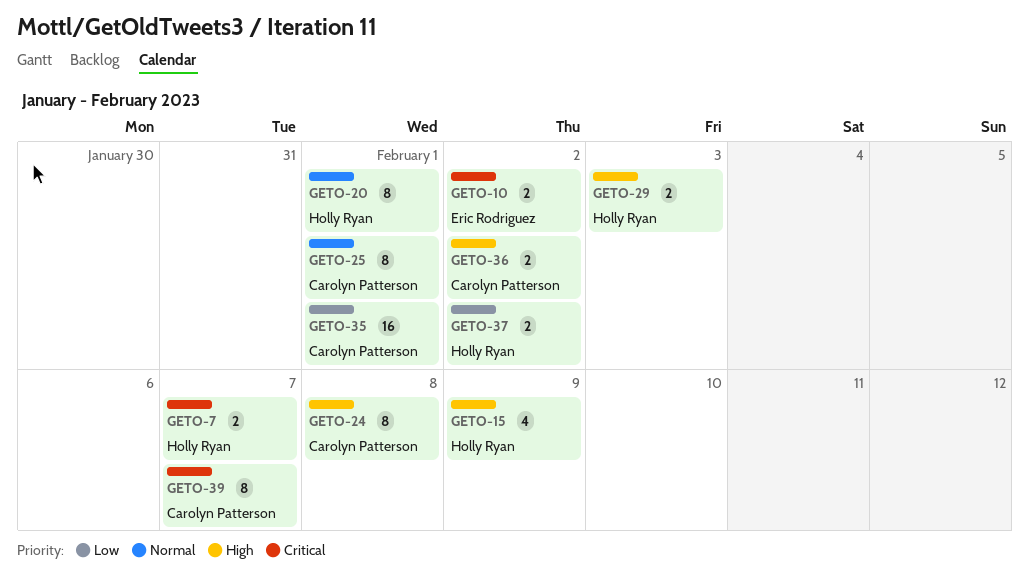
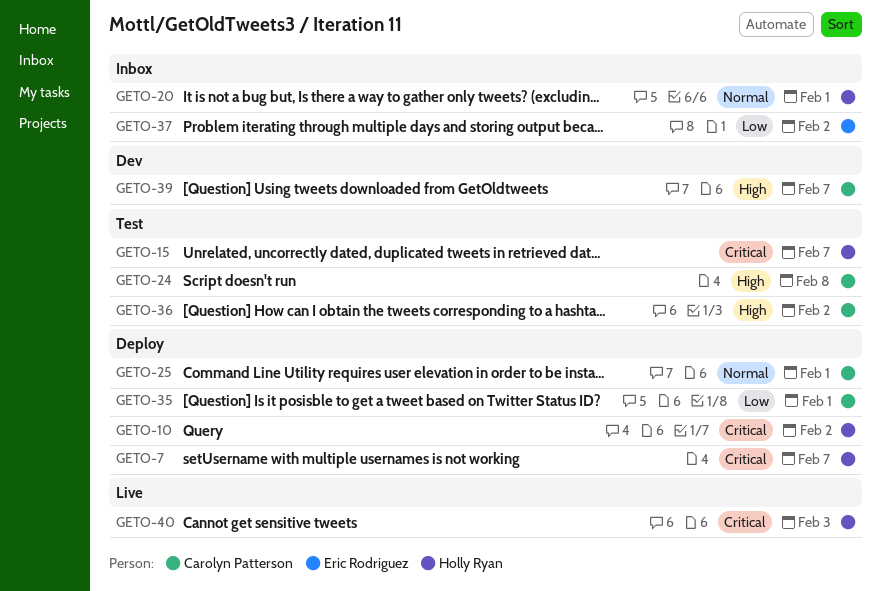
GETO-10, owner: Eric Rodriguez -> Holly Ryan
GETO-15, priority: High -> Critical
GETO-15, due: Feb 9 -> Feb 7
GETO-29: present -> none
GETO-37, owner: Holly Ryan -> Eric Rodriguez
GETO-39, priority: Critical -> High
GETO-40: none -> present

